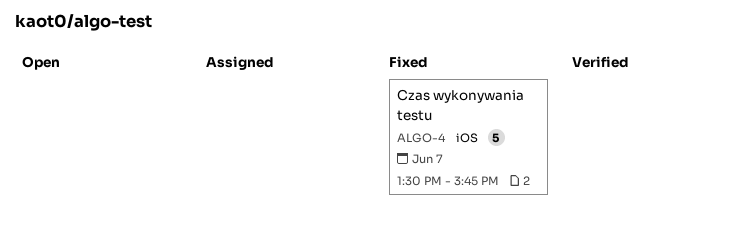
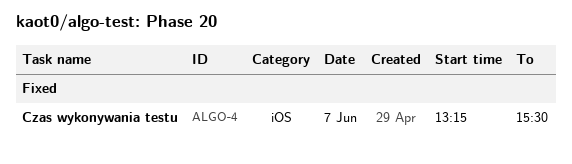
ALGO-4, begins: 13:30 -> 13:15
ALGO-4, ends: 15:45 -> 15:30

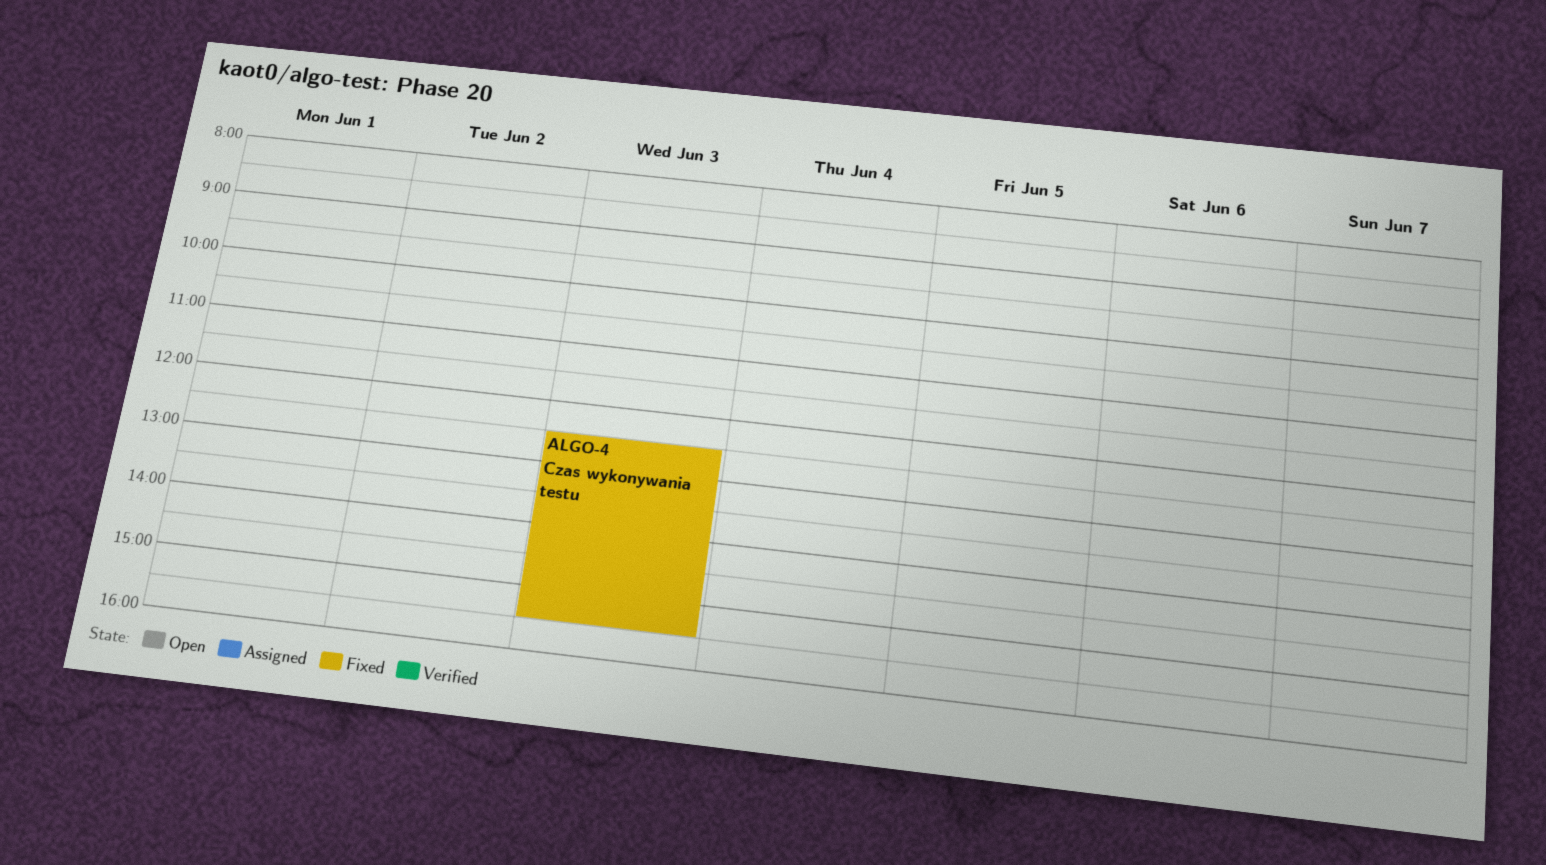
ALGO-4, day: Jun 7 -> Jun 3
ALGO-4, begins: 13:15 -> 12:30

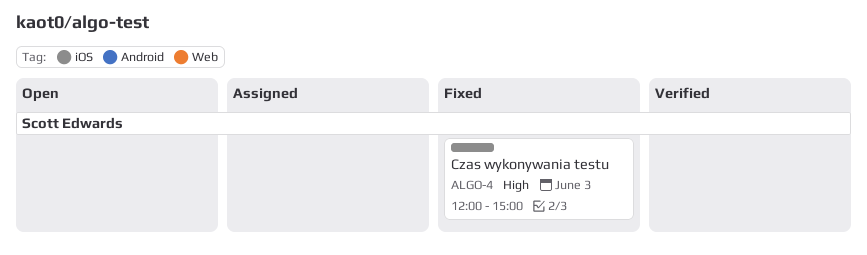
ALGO-4, begins: 12:30 -> 12:00
ALGO-4, ends: 15:30 -> 15:00

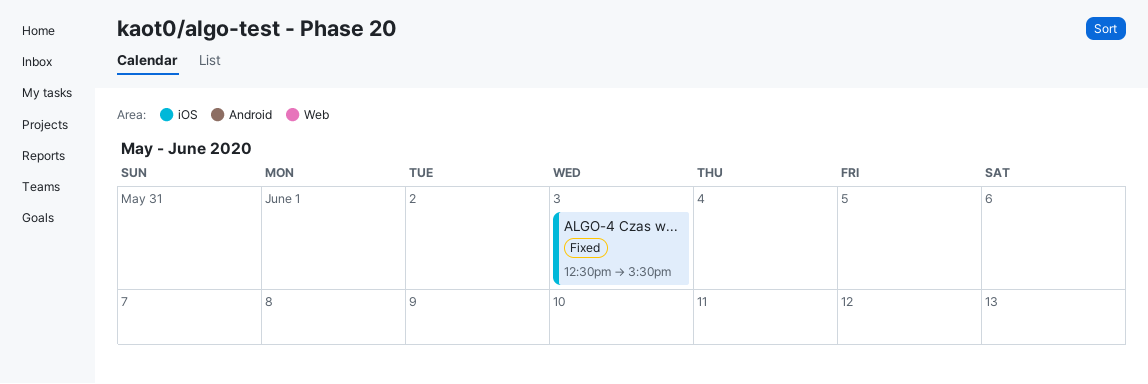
ALGO-4, begins: 12:00 -> 12:30
ALGO-4, ends: 15:00 -> 15:30

